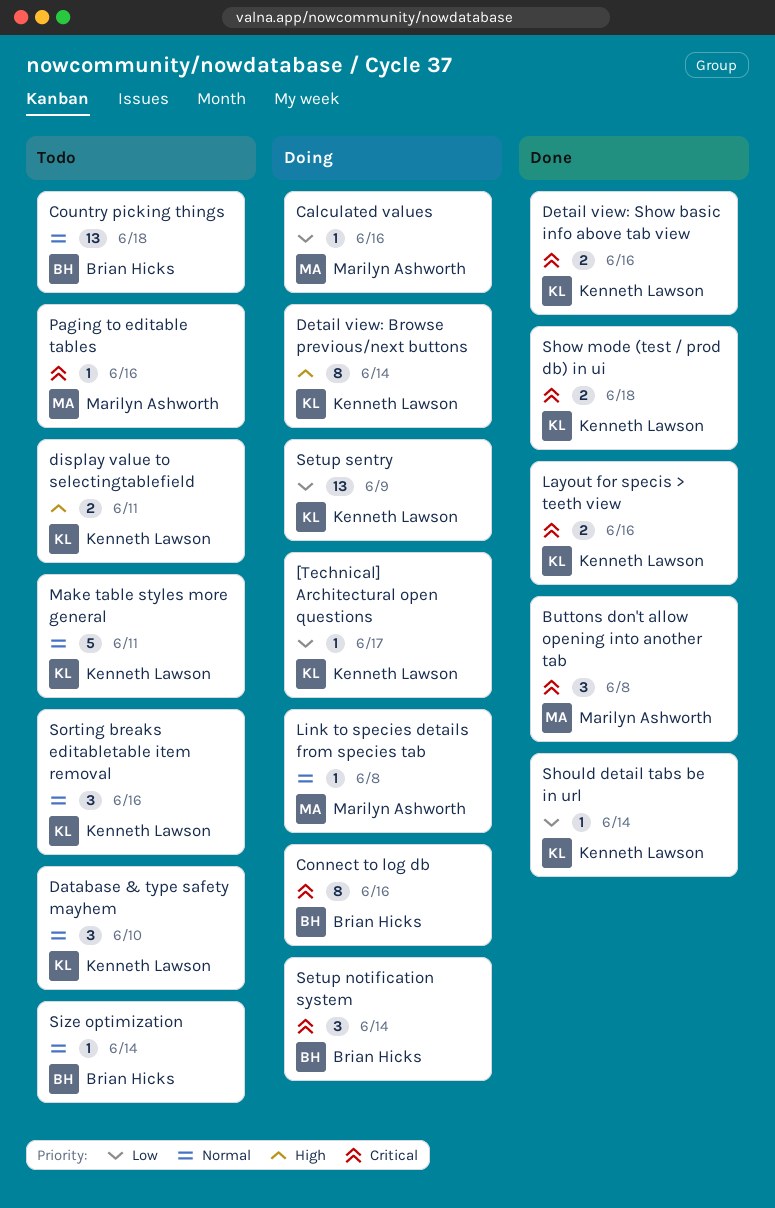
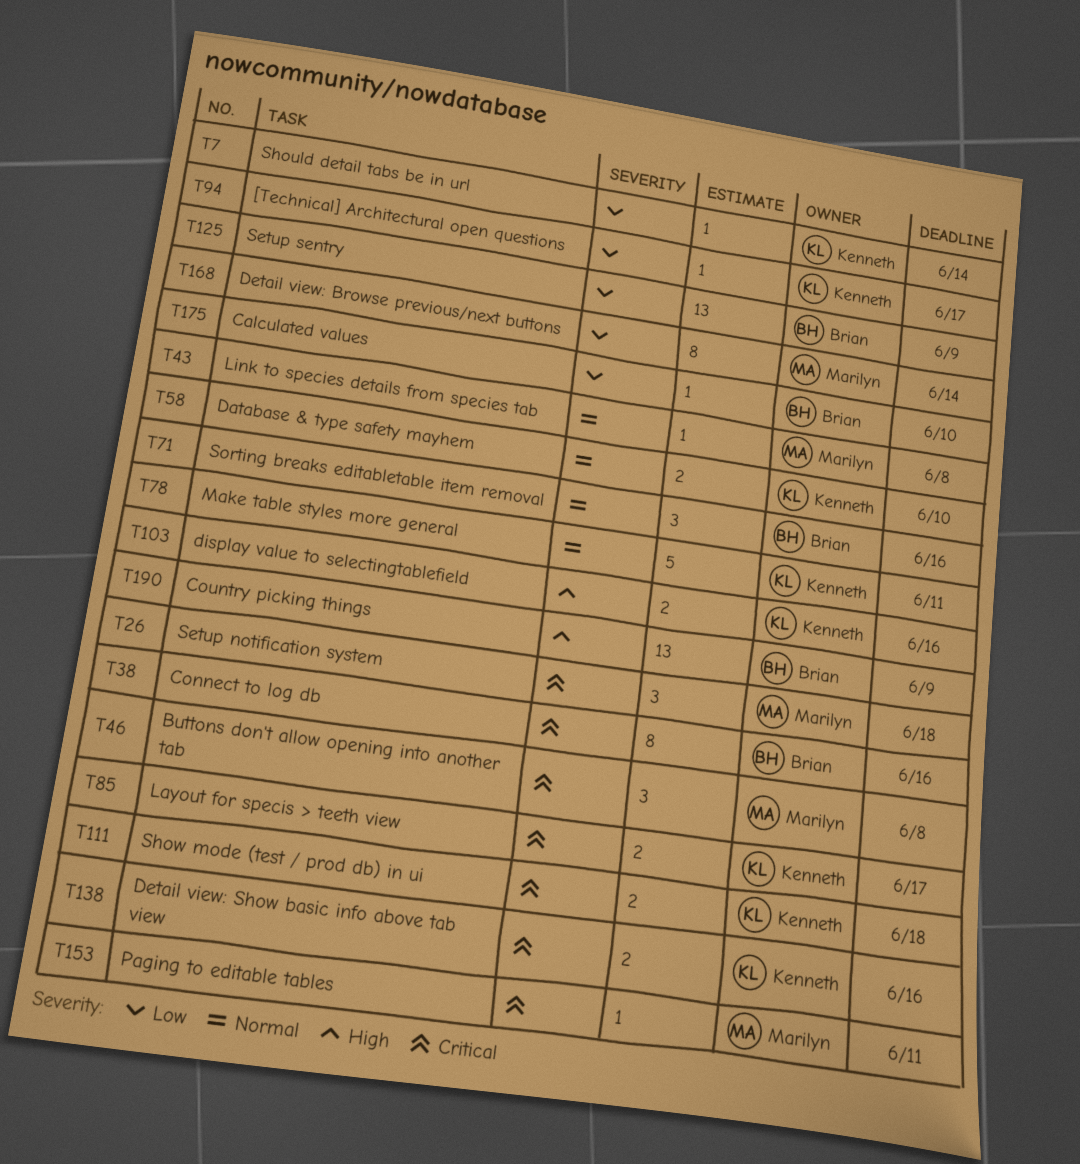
Calculated values, owner: Marilyn Ashworth -> Brian Hicks
Calculated values, due: Jun 16 -> Jun 10
Country picking things, priority: Normal -> High
Country picking things, due: Jun 18 -> Jun 9
Database & type safety mayhem, estimate: 3 -> 2
Detail view: Browse previous/next buttons, owner: Kenneth Lawson -> Marilyn Ashworth
Detail view: Browse previous/next buttons, priority: High -> Low
display value to selectingtablefield, due: Jun 11 -> Jun 16
Layout for specis > teeth view, due: Jun 16 -> Jun 17
Paging to editable tables, due: Jun 16 -> Jun 11
Setup notification system, owner: Brian Hicks -> Marilyn Ashworth
Setup notification system, due: Jun 14 -> Jun 18
Setup sentry, owner: Kenneth Lawson -> Brian Hicks
Size optimization: present -> none
Sorting breaks editabletable item removal, owner: Kenneth Lawson -> Brian Hicks

